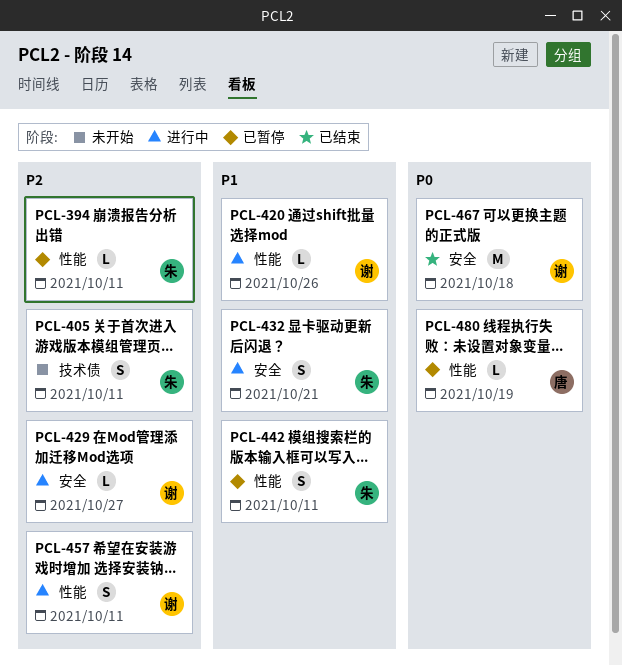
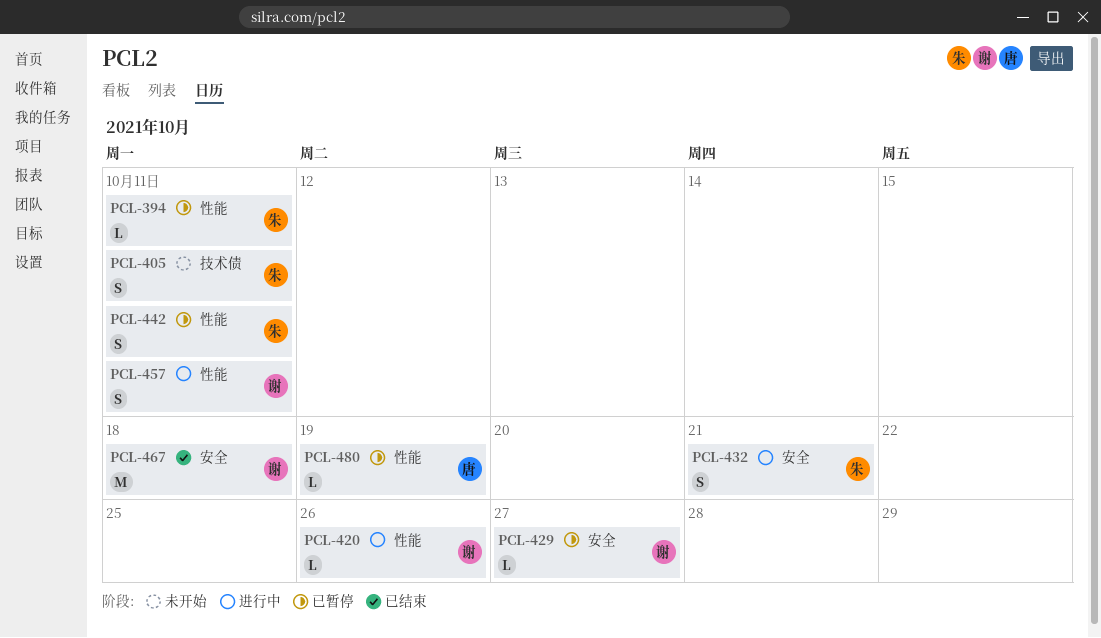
PCL-429, status: 进行中 -> 已暂停

